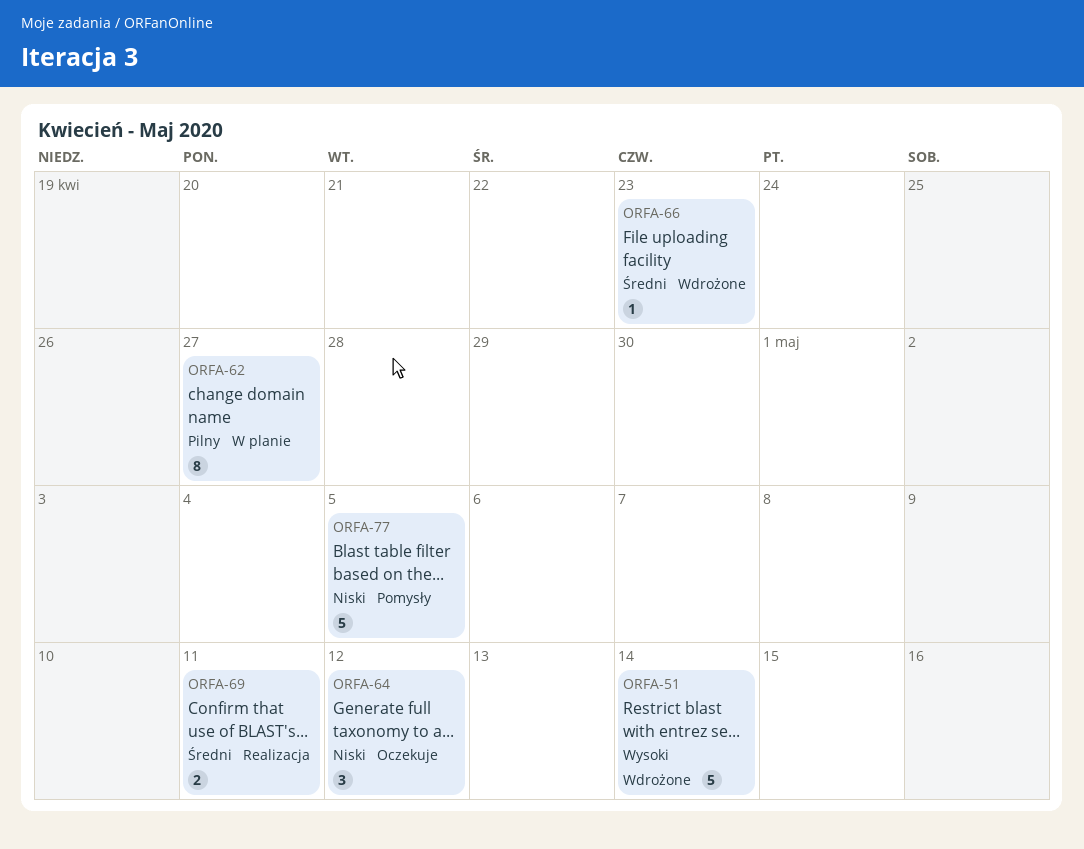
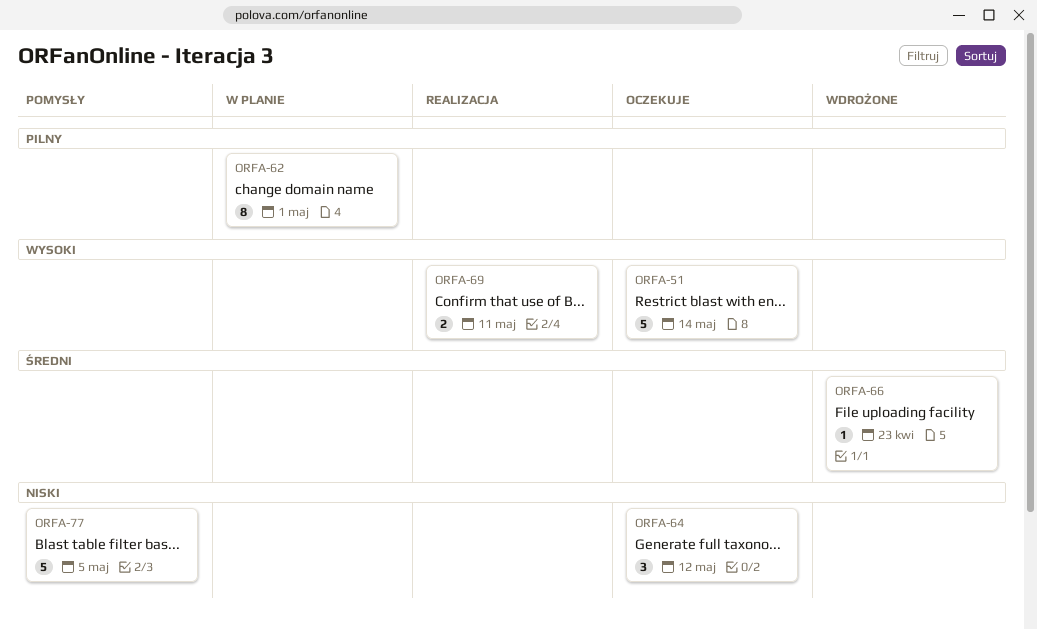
ORFA-51, status: Wdrożone -> Oczekuje
ORFA-62, due: Apr 27 -> May 1
ORFA-69, priority: Średni -> Wysoki

